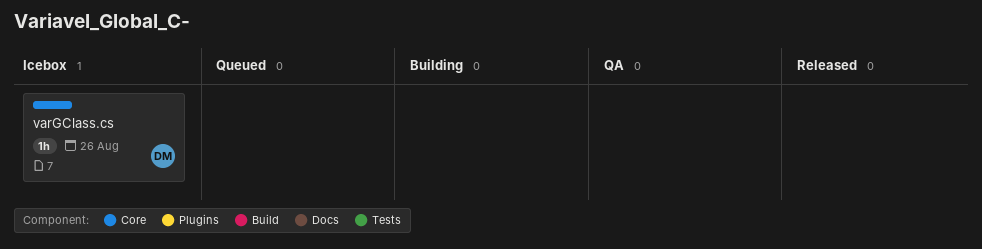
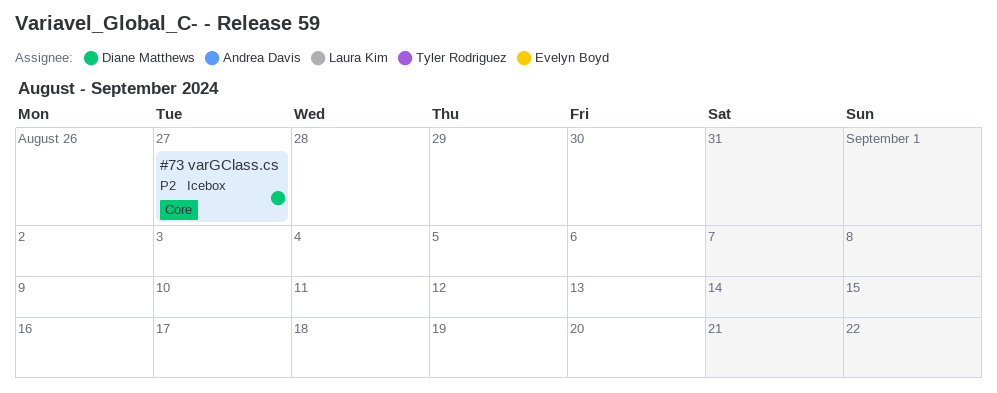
varGClass.cs, due: Aug 26 -> Aug 27

